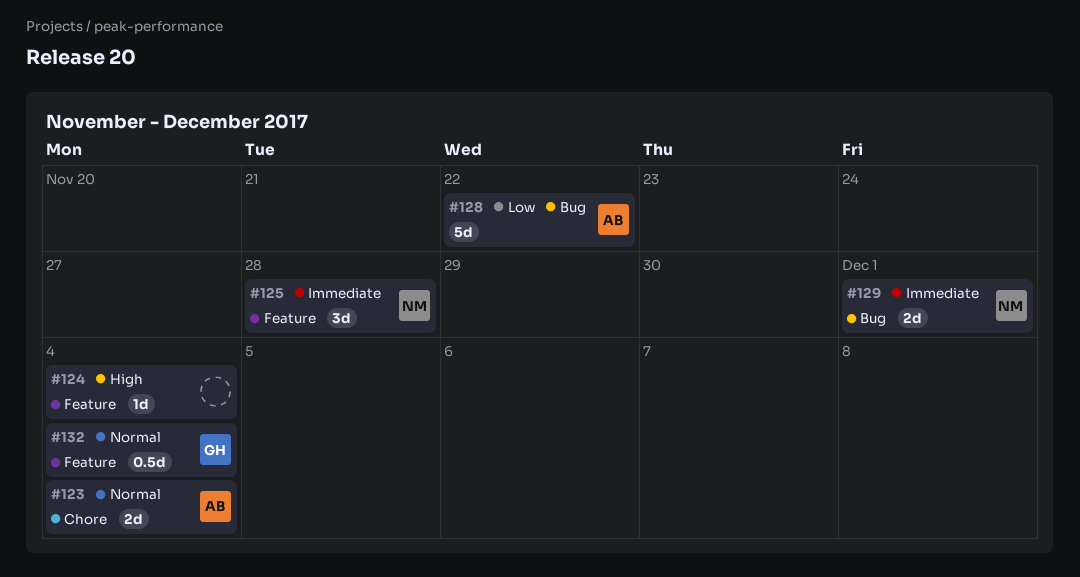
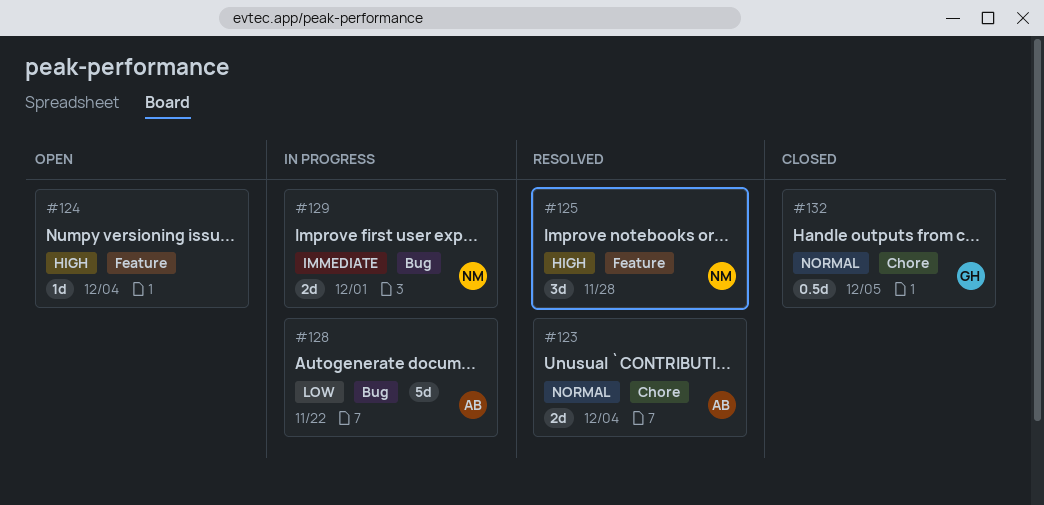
#125, priority: Immediate -> High
#132, label: Feature -> Chore
#132, due: Dec 4 -> Dec 5

